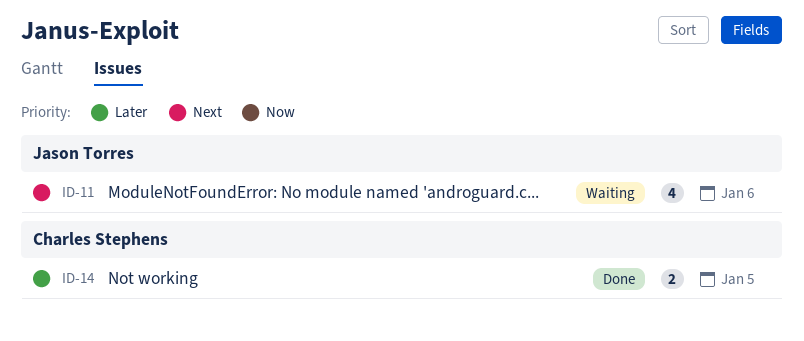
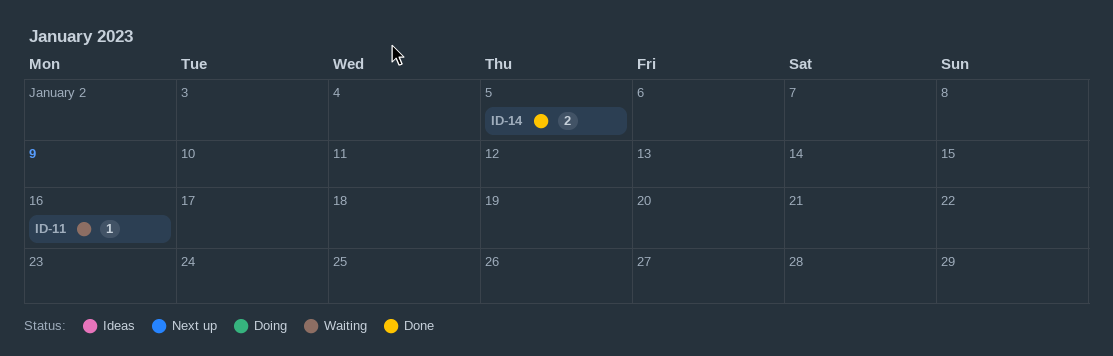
ID-11, estimate: 4 -> 1
ID-11, due: Jan 6 -> Jan 16

